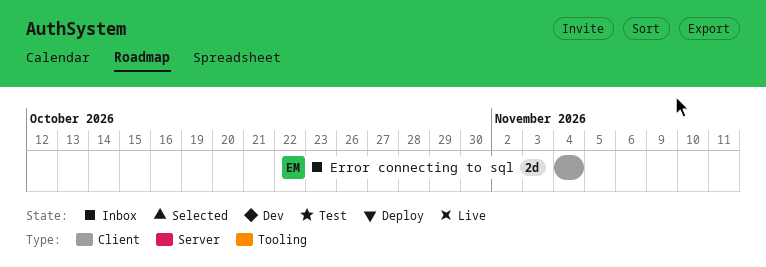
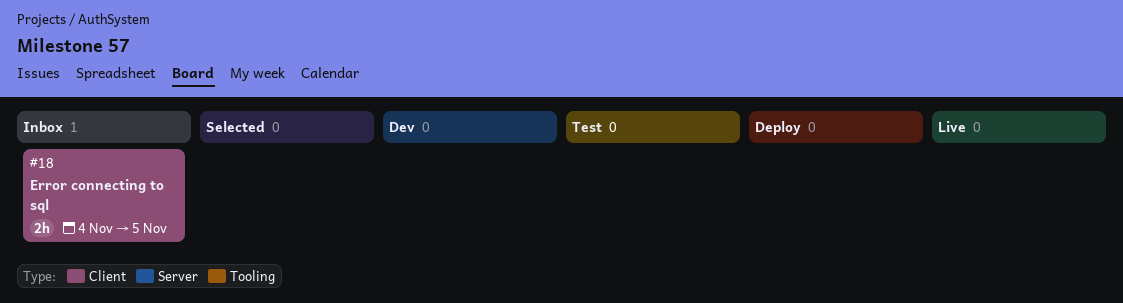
Error connecting to sql, estimate: 2d -> 2h
Error connecting to sql, due: Nov 4 -> Nov 5

